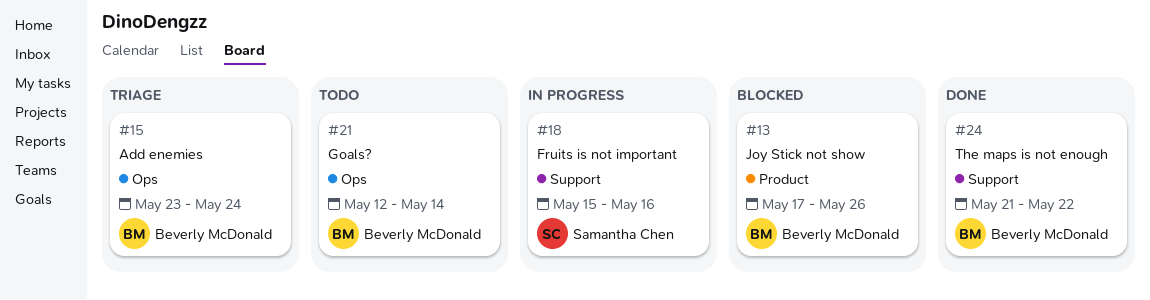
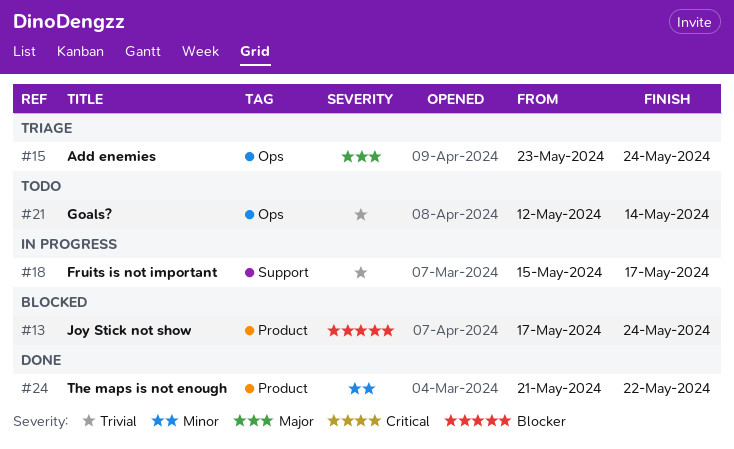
#13, due: May 26 -> May 24
#18, due: May 16 -> May 17
#24, label: Support -> Product

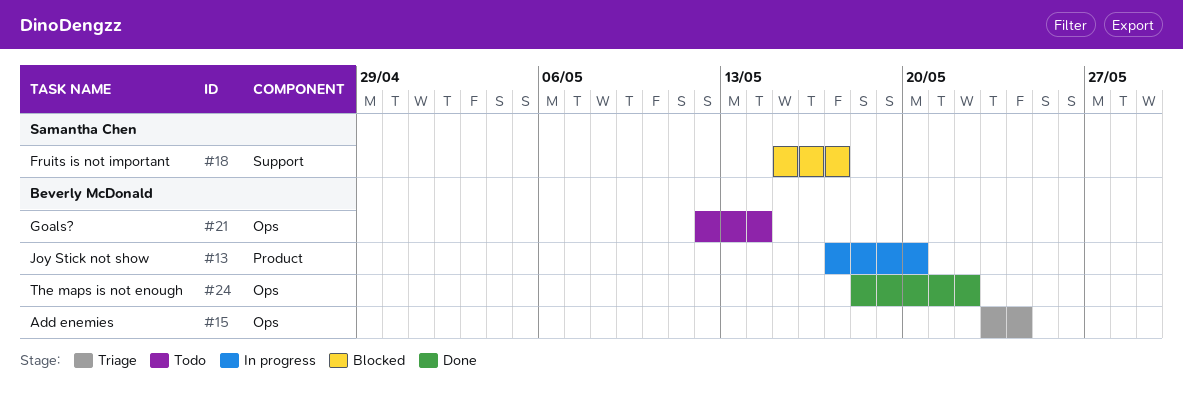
#13, status: Blocked -> In progress
#13, due: May 24 -> May 20
#18, status: In progress -> Blocked
#24, label: Product -> Ops
#24, start: May 21 -> May 18

